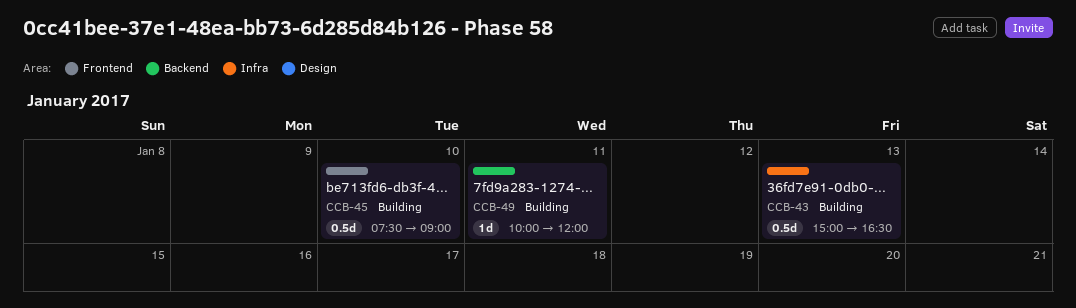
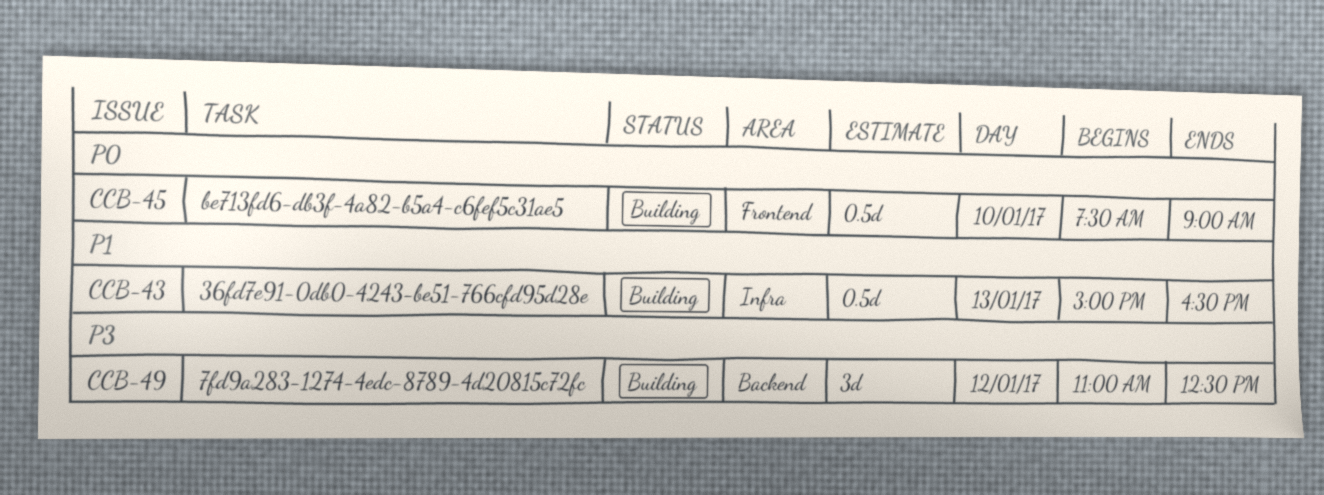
CCB-49, estimate: 1d -> 3d
CCB-49, day: Jan 11 -> Jan 12
CCB-49, begins: 10:00 -> 11:00
CCB-49, ends: 12:00 -> 12:30

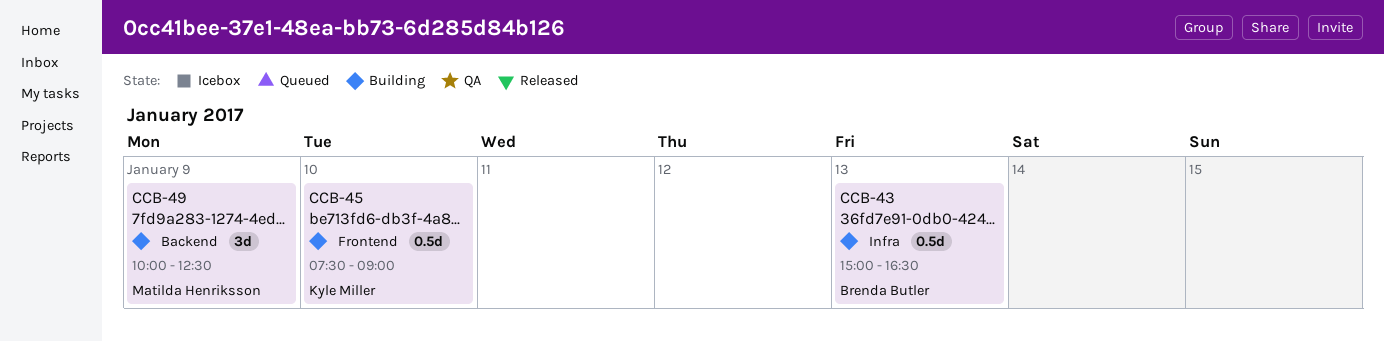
CCB-49, day: Jan 12 -> Jan 9
CCB-49, begins: 11:00 -> 10:00

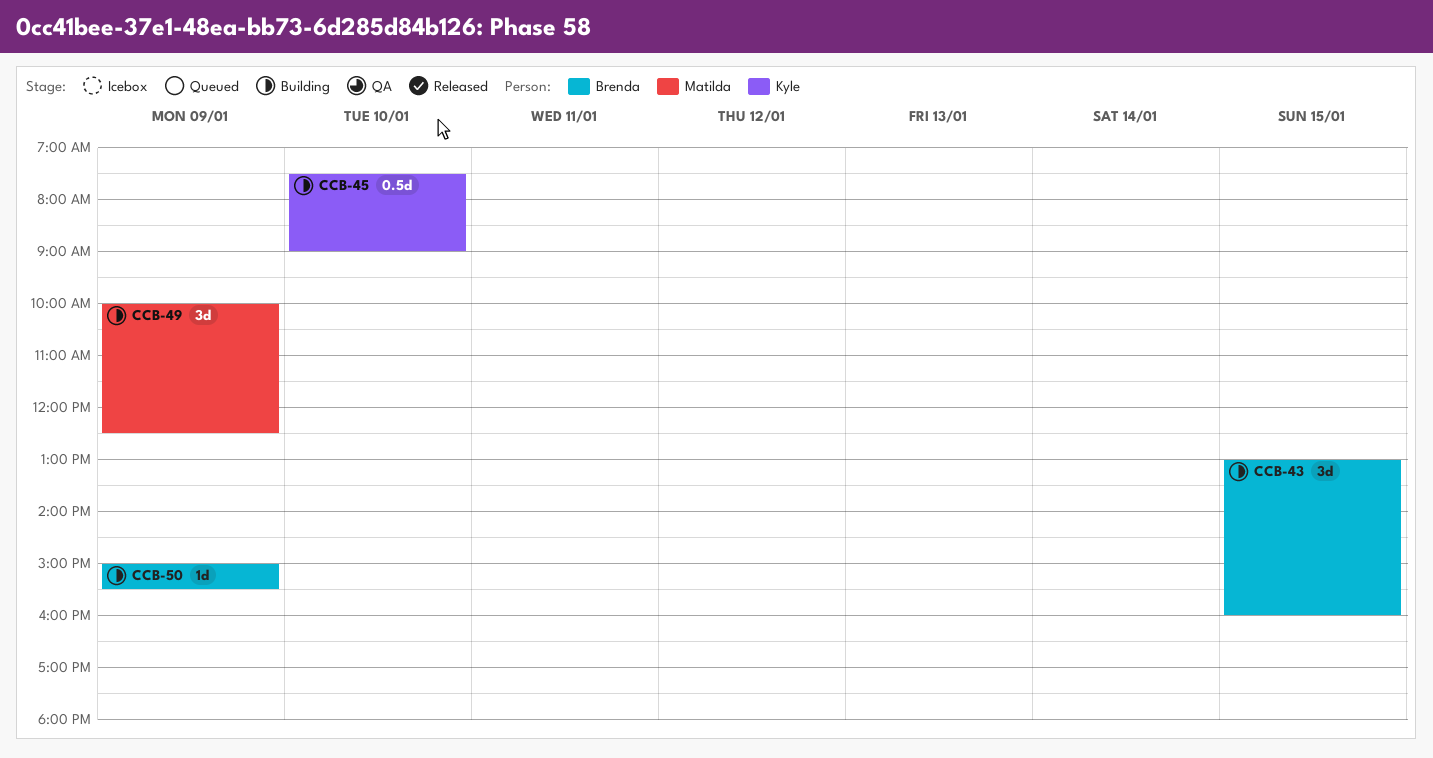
CCB-43, estimate: 0.5d -> 3d
CCB-43, day: Jan 13 -> Jan 15
CCB-43, begins: 15:00 -> 13:00
CCB-43, ends: 16:30 -> 16:00
CCB-50: none -> present

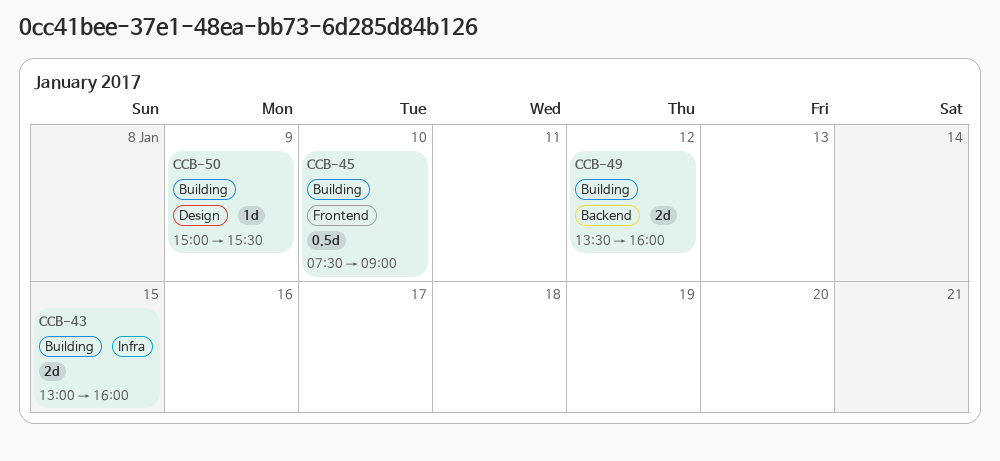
CCB-43, estimate: 3d -> 2d
CCB-49, estimate: 3d -> 2d
CCB-49, day: Jan 9 -> Jan 12
CCB-49, begins: 10:00 -> 13:30
CCB-49, ends: 12:30 -> 16:00

